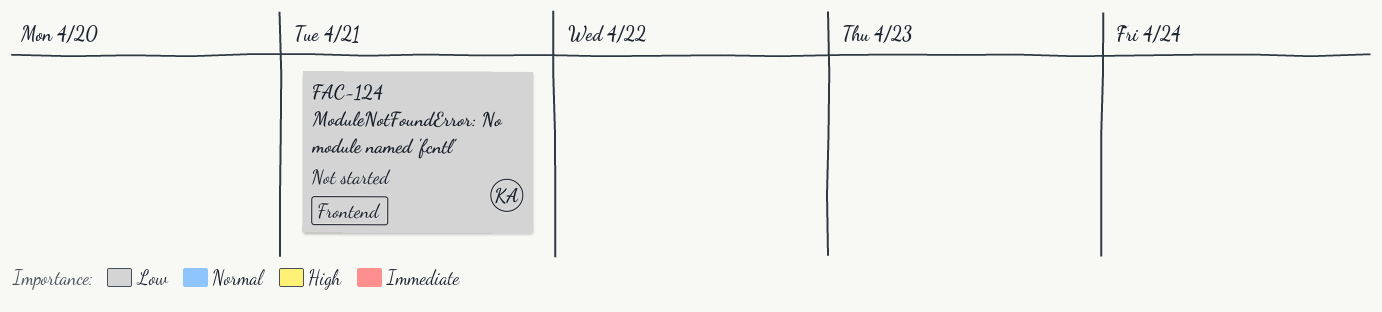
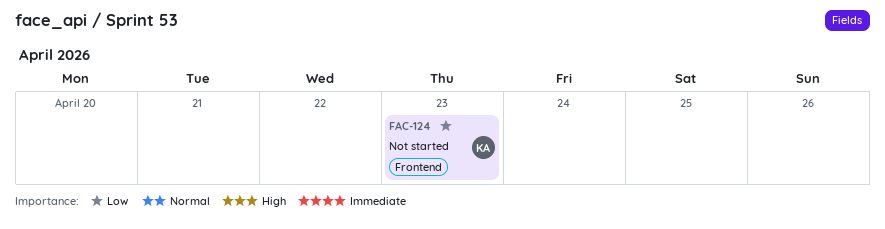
FAC-124, due: Apr 21 -> Apr 23

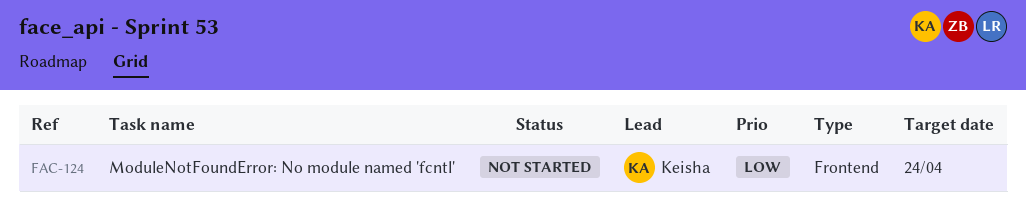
FAC-124, due: Apr 23 -> Apr 24

